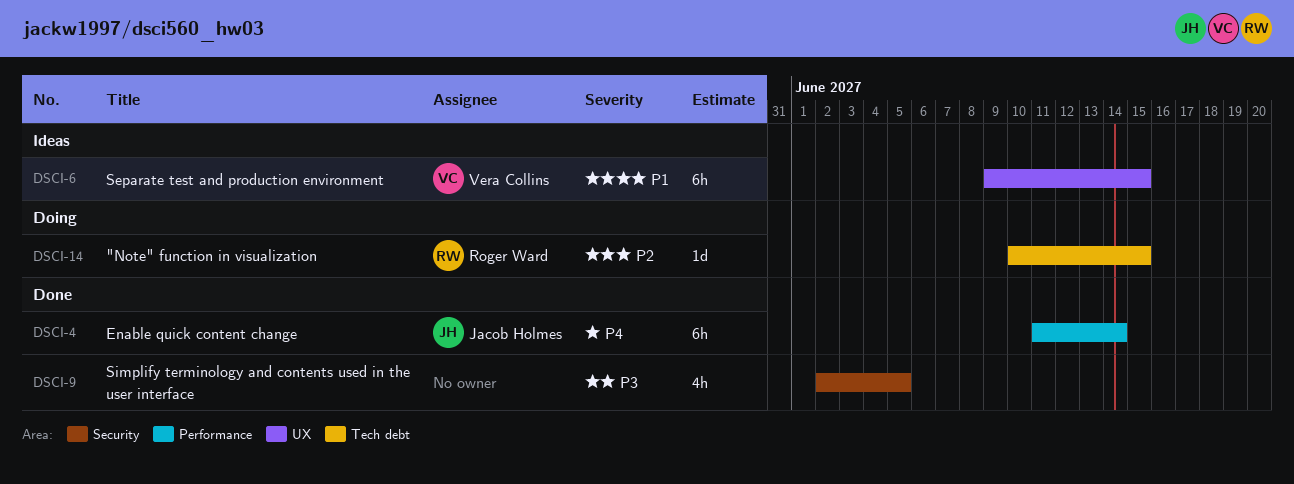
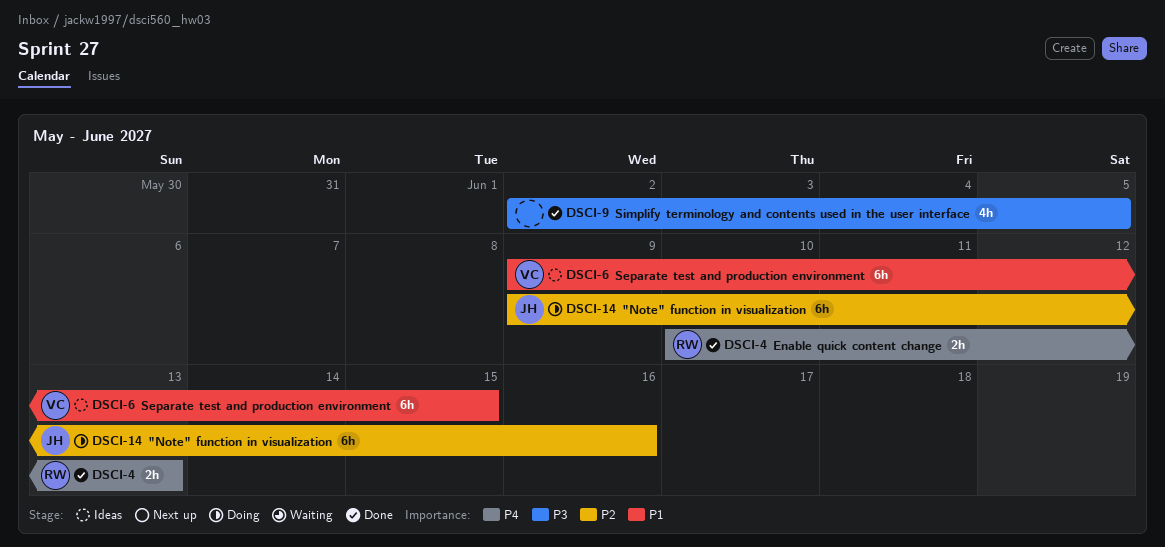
DSCI-4, owner: Jacob Holmes -> Roger Ward
DSCI-4, estimate: 6h -> 2h
DSCI-4, start: Jun 11 -> Jun 10
DSCI-4, due: Jun 14 -> Jun 13
DSCI-14, owner: Roger Ward -> Jacob Holmes
DSCI-14, estimate: 1d -> 6h
DSCI-14, start: Jun 10 -> Jun 9
DSCI-14, due: Jun 15 -> Jun 16

